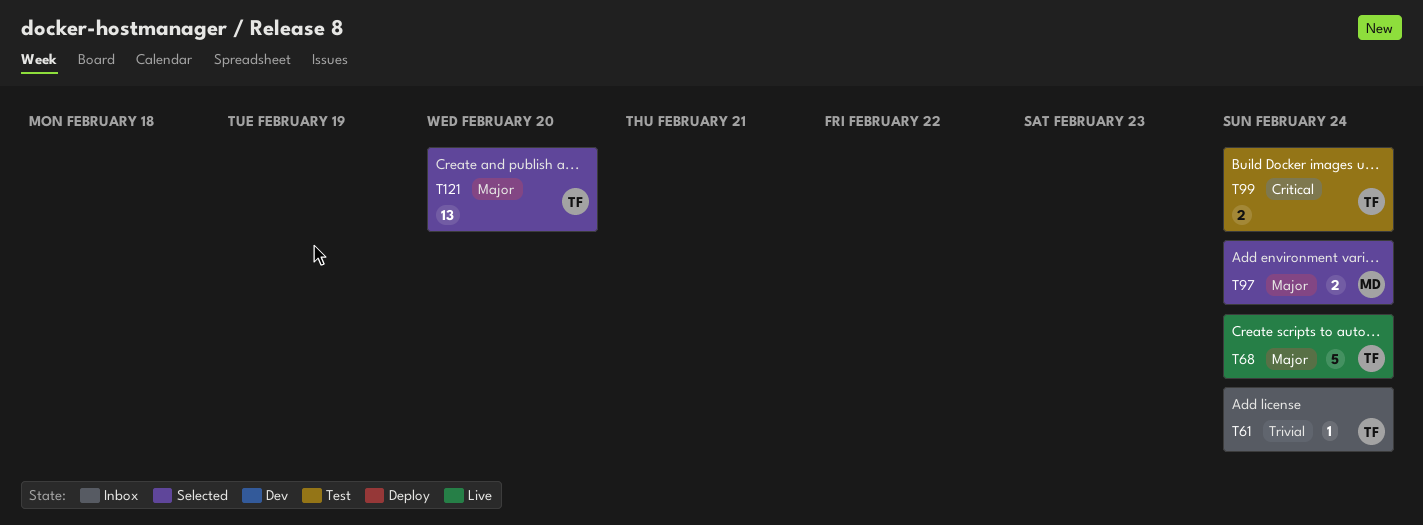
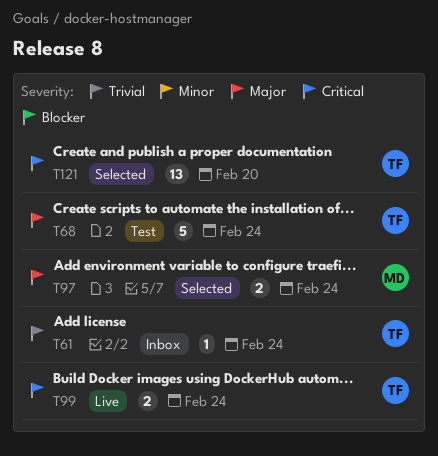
T68, status: Live -> Test
T99, status: Test -> Live
T121, priority: Major -> Critical

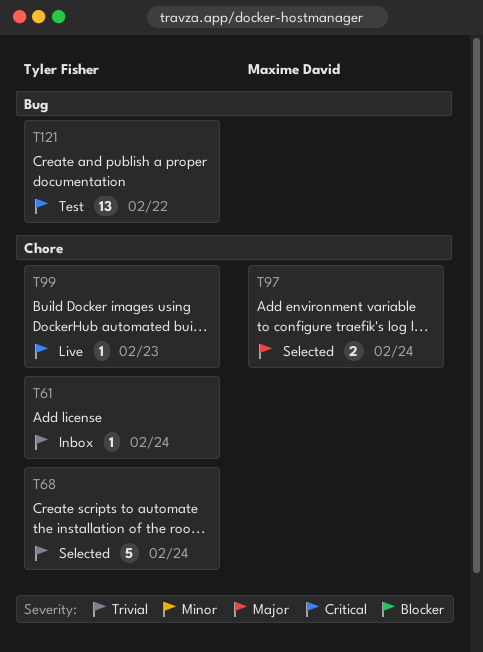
T68, status: Test -> Selected
T68, priority: Major -> Trivial
T99, estimate: 2 -> 1
T99, due: Feb 24 -> Feb 23
T121, status: Selected -> Test
T121, due: Feb 20 -> Feb 22

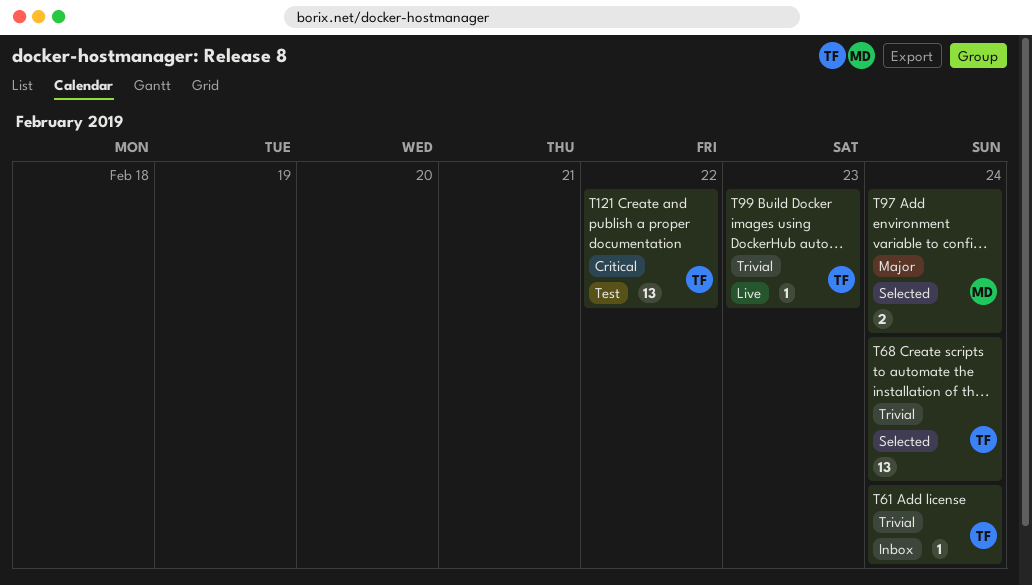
T68, estimate: 5 -> 13
T99, priority: Critical -> Trivial

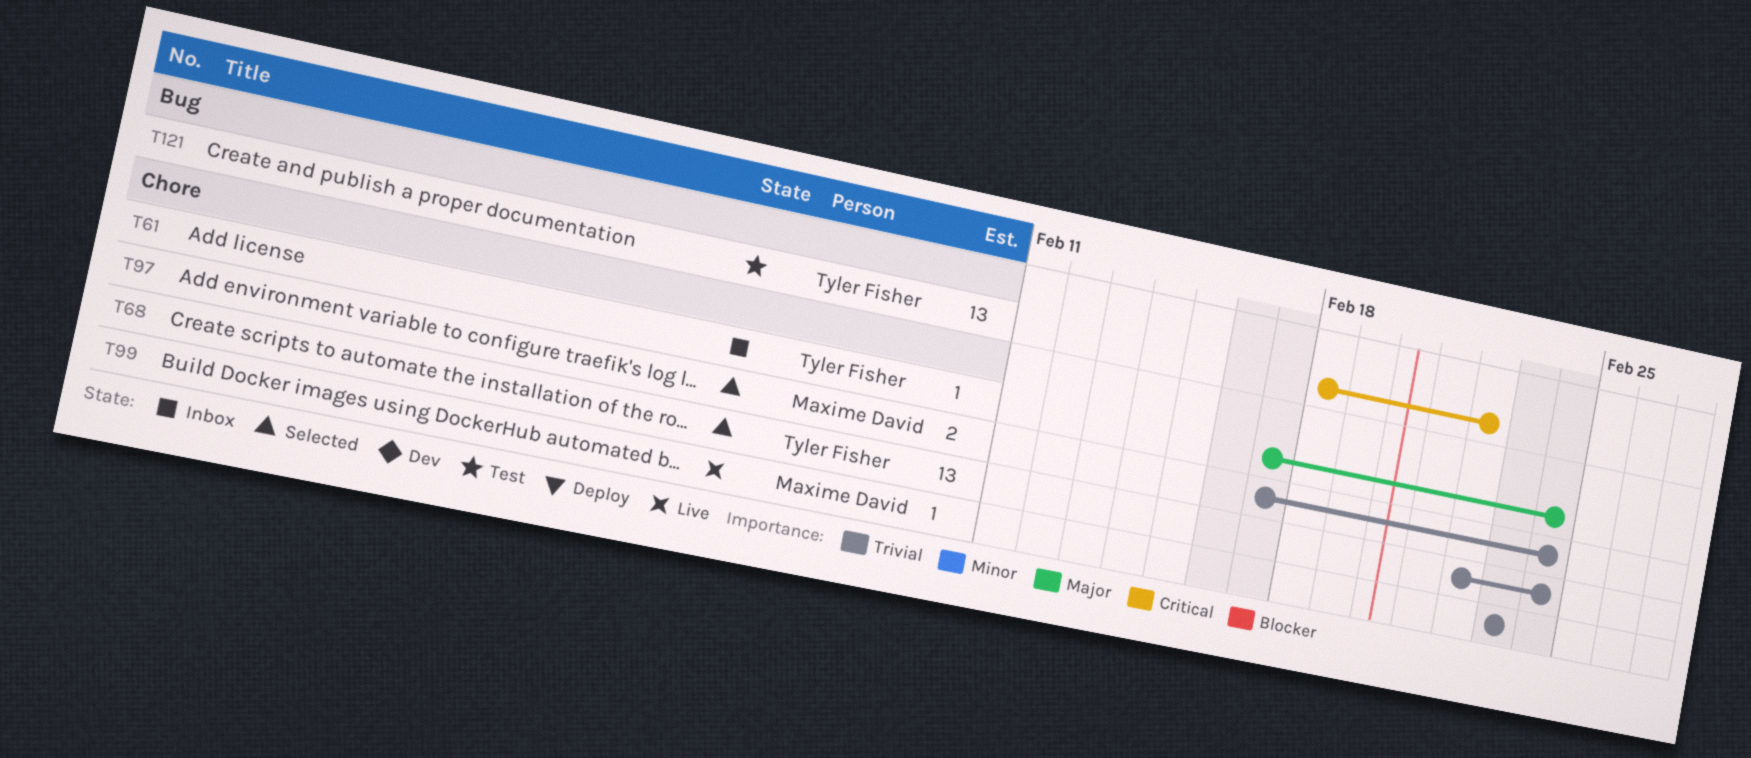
T61, priority: Trivial -> Major
T97, priority: Major -> Trivial
T99, owner: Tyler Fisher -> Maxime David

